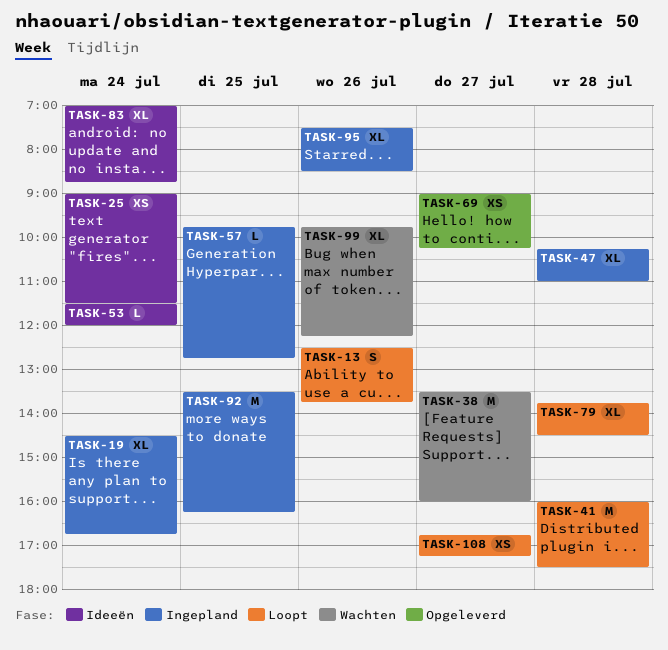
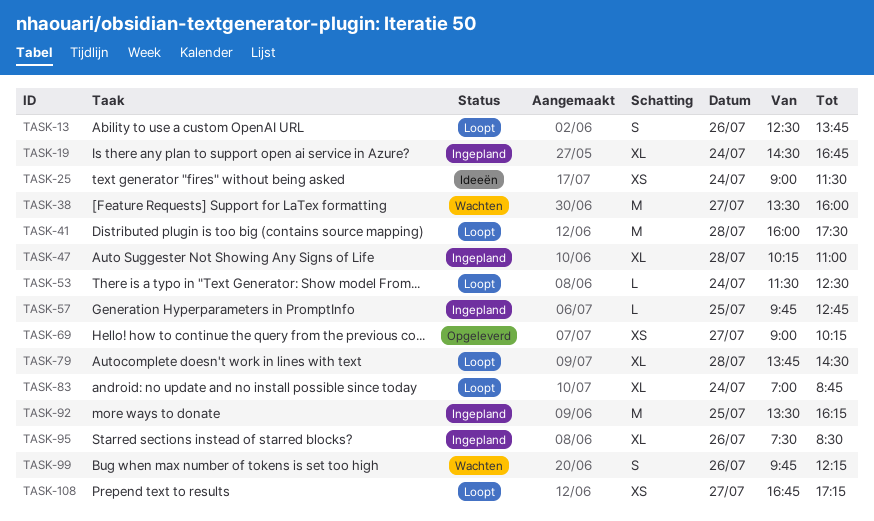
TASK-53, status: Ideeën -> Loopt
TASK-53, ends: 12:00 -> 12:30
TASK-83, status: Ideeën -> Loopt
TASK-99, estimate: XL -> S

